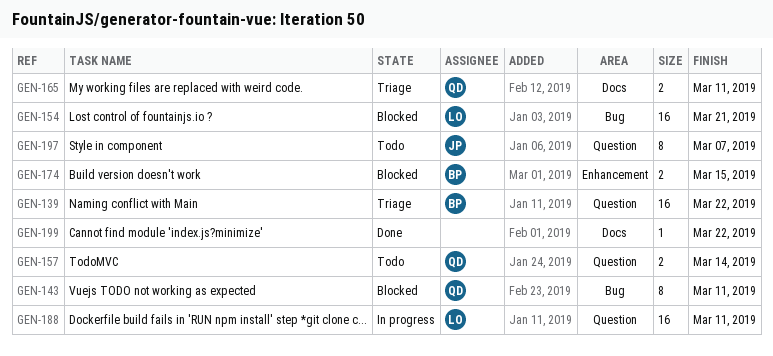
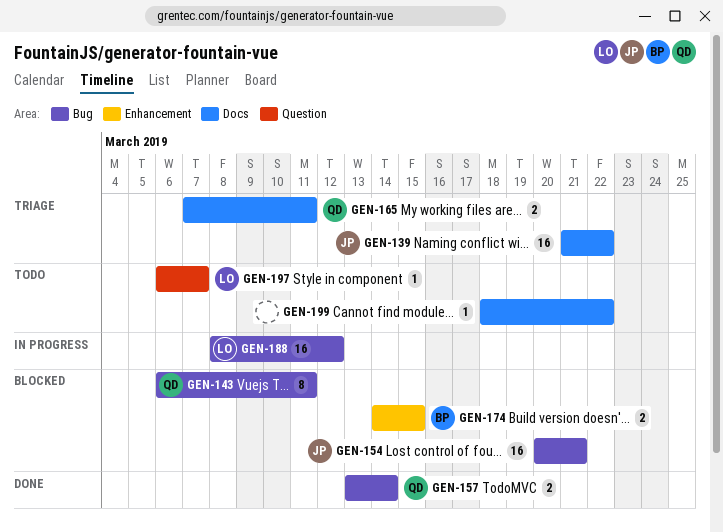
GEN-139, owner: BP -> JP
GEN-139, label: Question -> Docs
GEN-154, owner: LO -> JP
GEN-157, status: Todo -> Done
GEN-157, label: Question -> Bug
GEN-188, label: Question -> Bug
GEN-188, due: Mar 11 -> Mar 12
GEN-197, owner: JP -> LO
GEN-197, estimate: 8 -> 1
GEN-199, status: Done -> Todo

